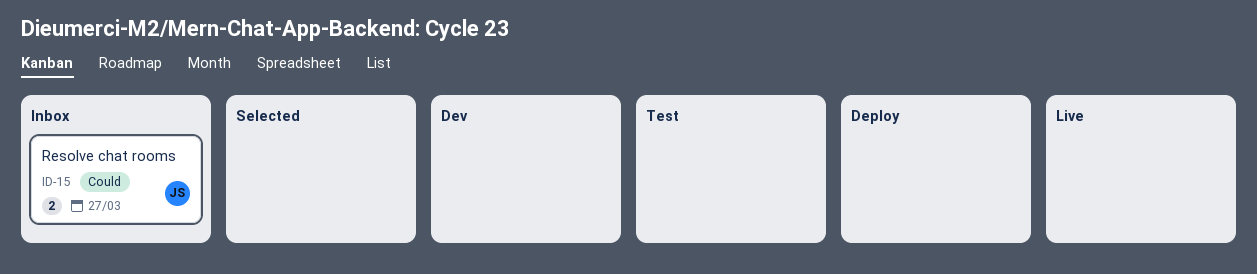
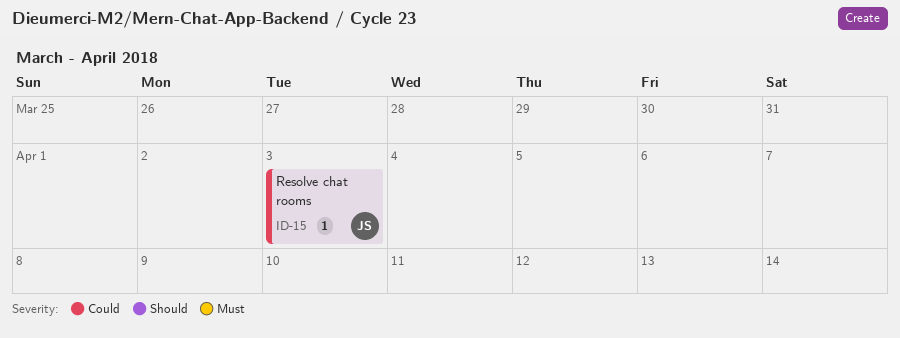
ID-15, estimate: 2 -> 1
ID-15, due: Mar 27 -> Apr 3

